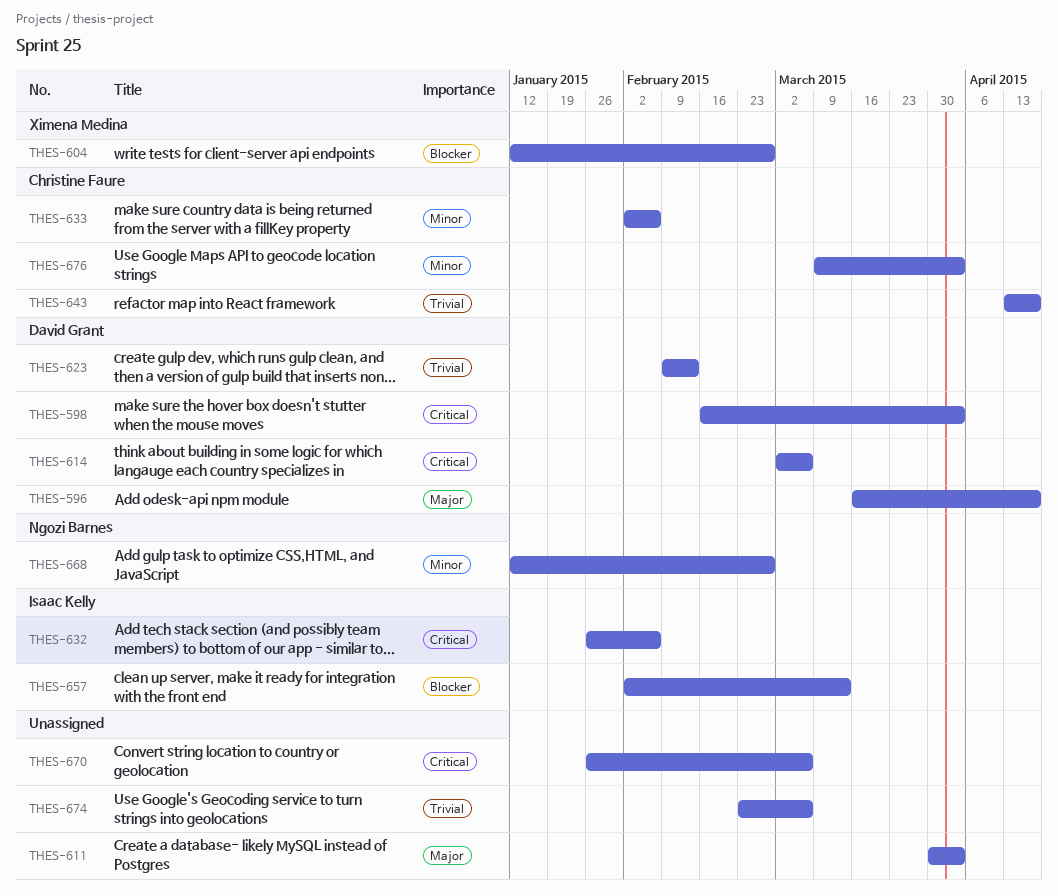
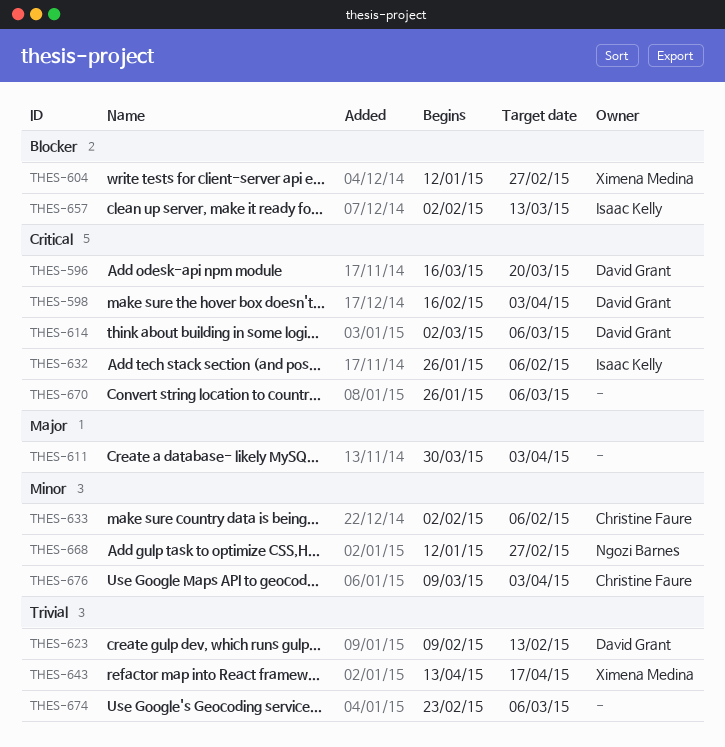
THES-596, priority: Major -> Critical
THES-596, due: Apr 17 -> Mar 20
THES-643, owner: Christine Faure -> Ximena Medina

